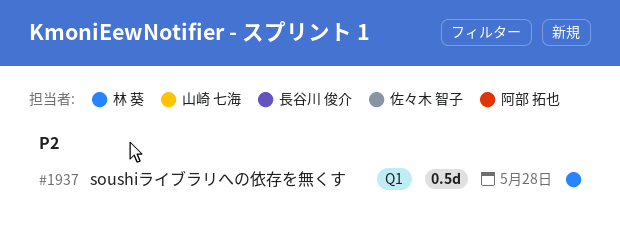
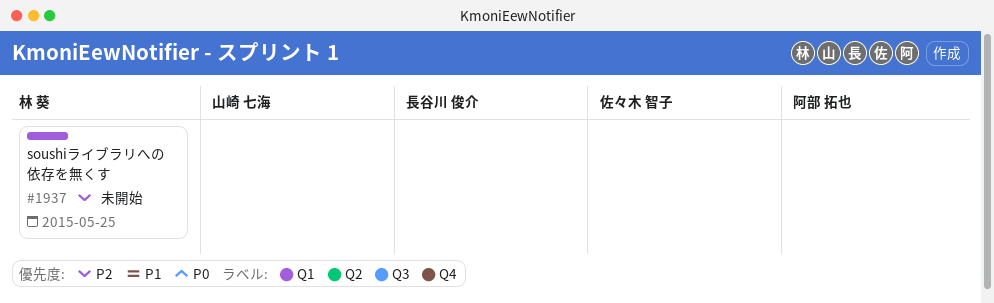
#1937, due: May 28 -> May 25

